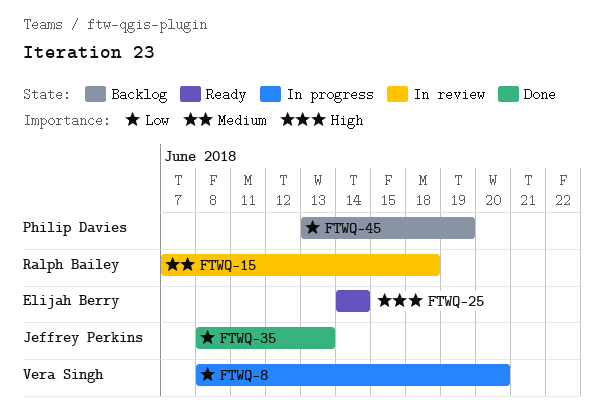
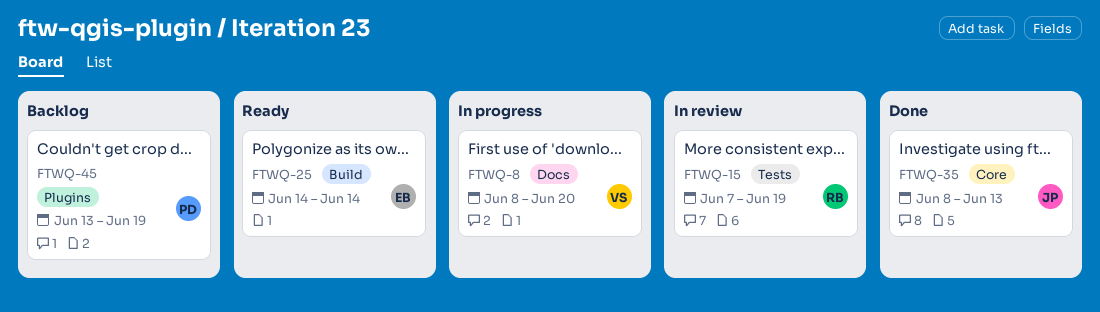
FTWQ-15, due: Jun 18 -> Jun 19

